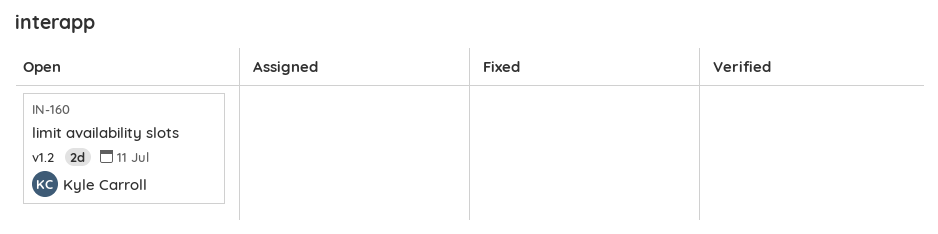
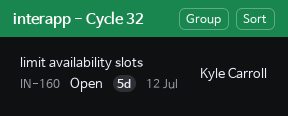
IN-160, estimate: 2d -> 5d
IN-160, due: Jul 11 -> Jul 12

